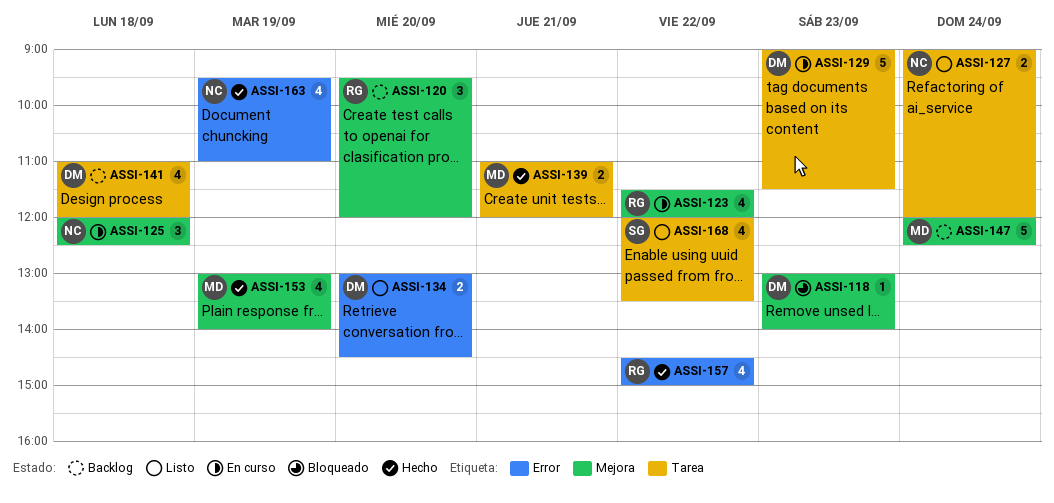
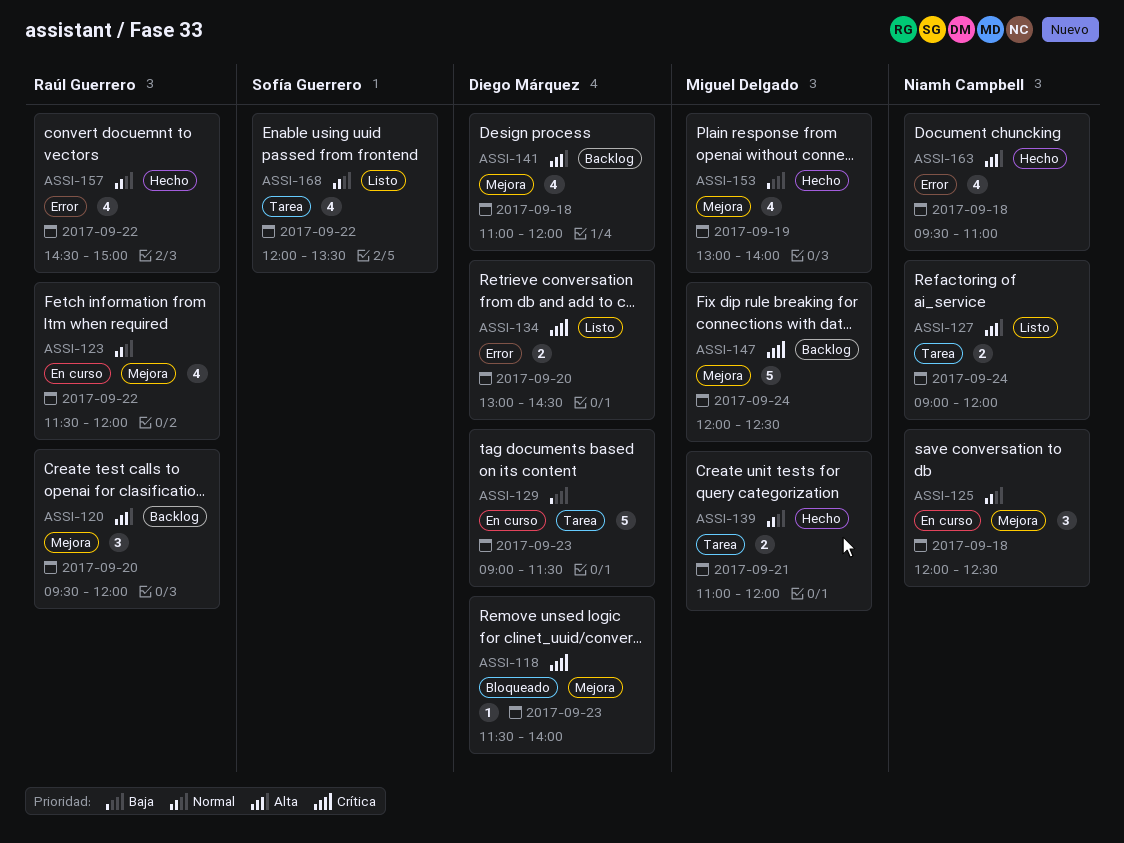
ASSI-118, begins: 13:00 -> 11:30
ASSI-141, label: Tarea -> Mejora
ASSI-163, day: Sep 19 -> Sep 18

